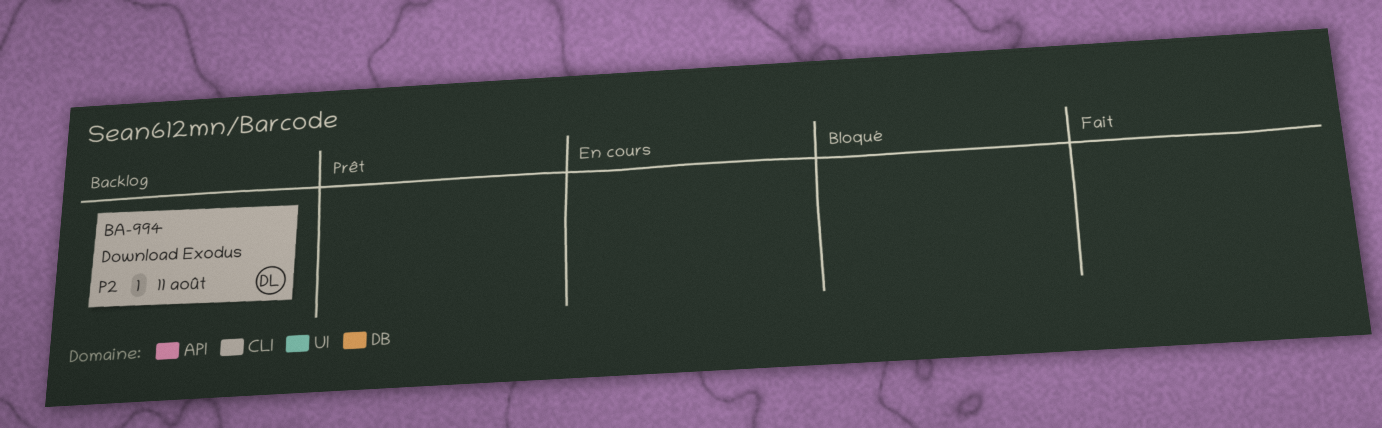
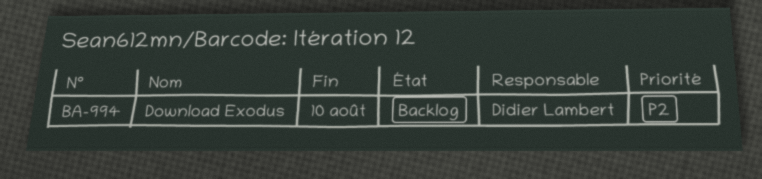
BA-994, due: Aug 11 -> Aug 10

